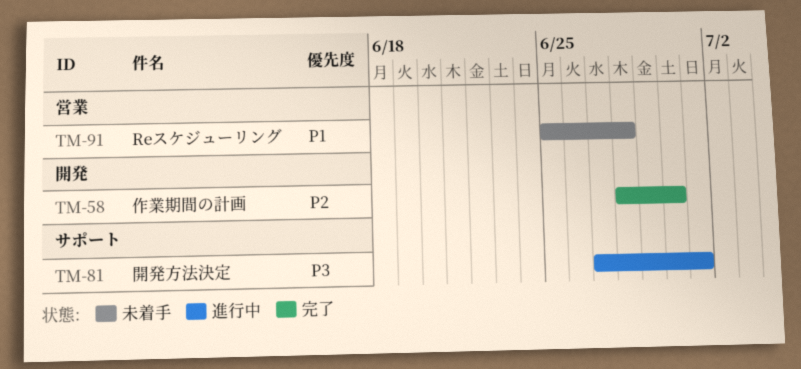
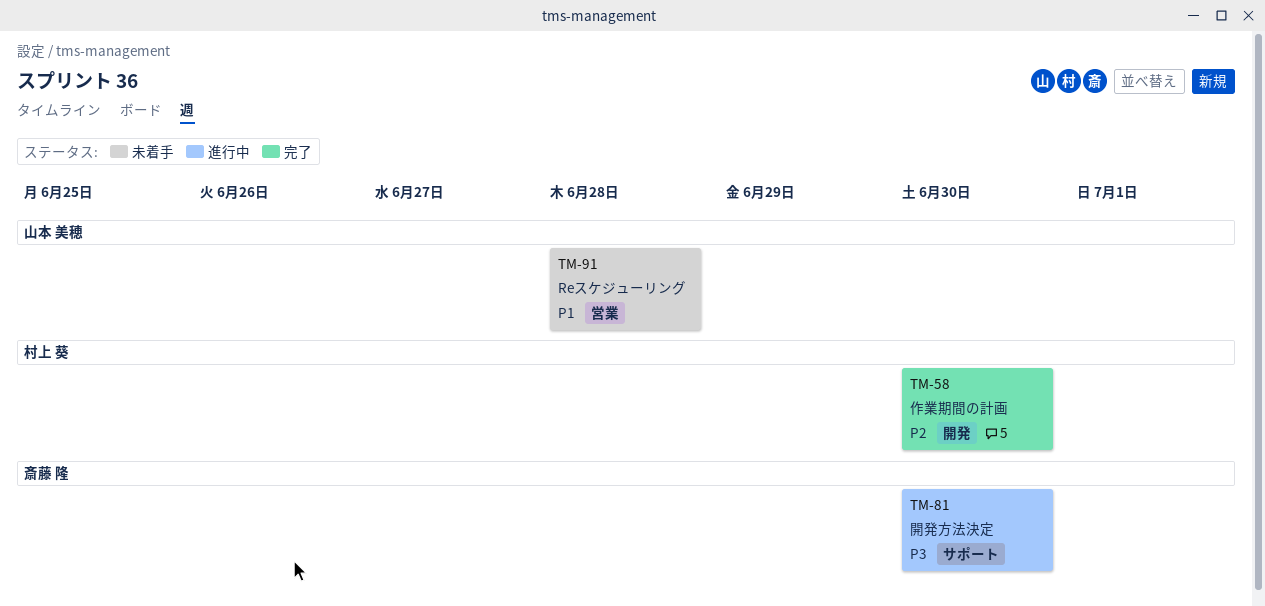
TM-81, due: Jul 1 -> Jun 30

